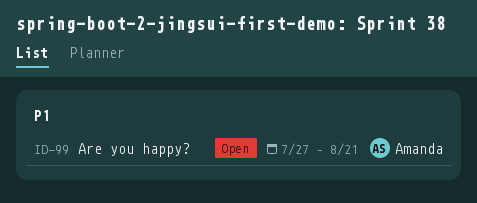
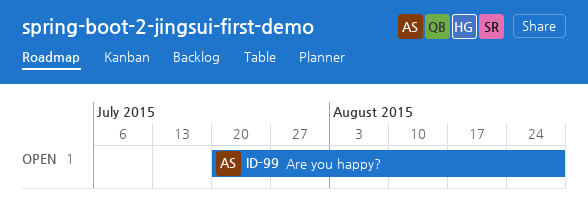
ID-99, start: Jul 27 -> Jul 20
ID-99, due: Aug 21 -> Aug 28

